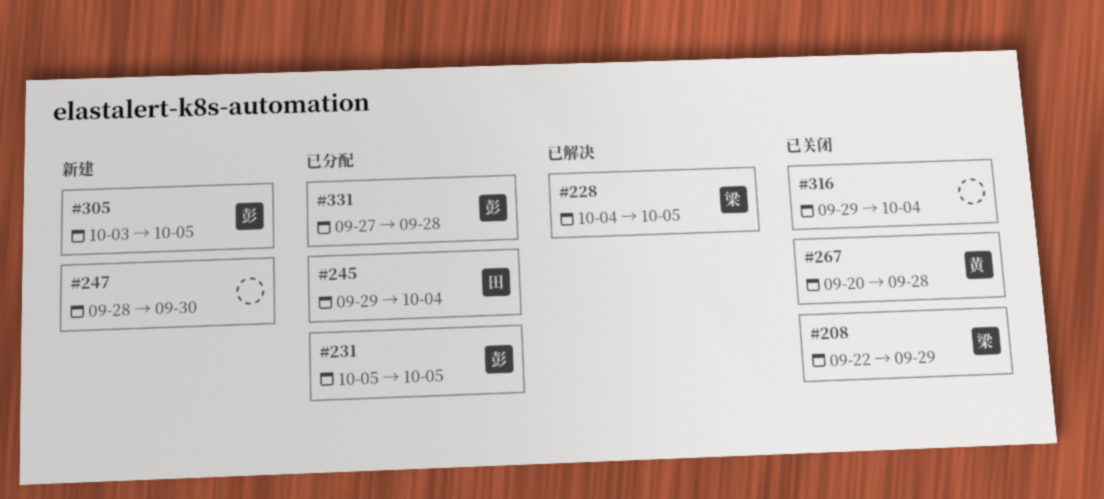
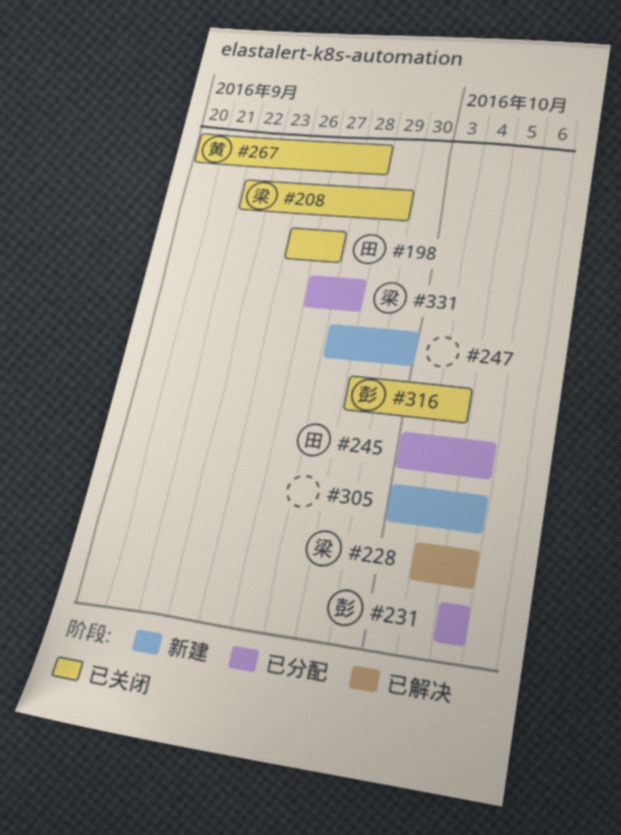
#198: none -> present
#245, start: Sep 29 -> Oct 3
#245, due: Oct 4 -> Oct 5
#305, owner: 彭 -> none
#316, owner: none -> 彭
#331, owner: 彭 -> 梁

